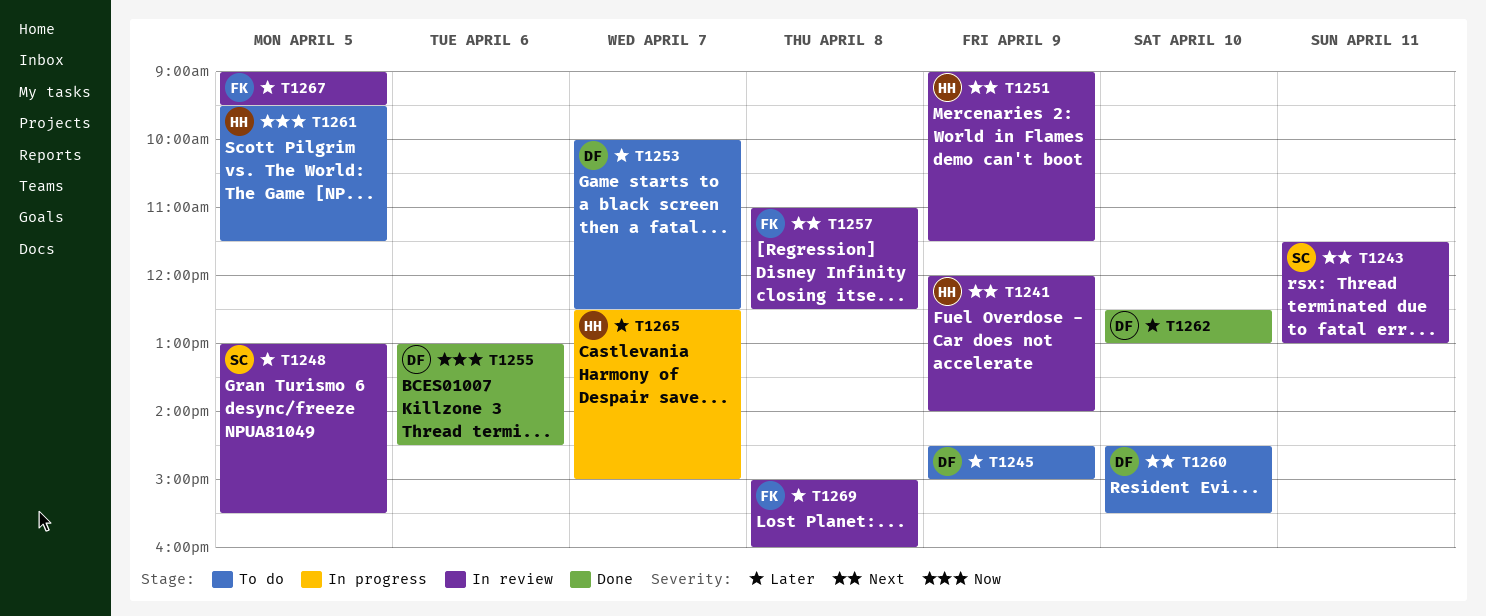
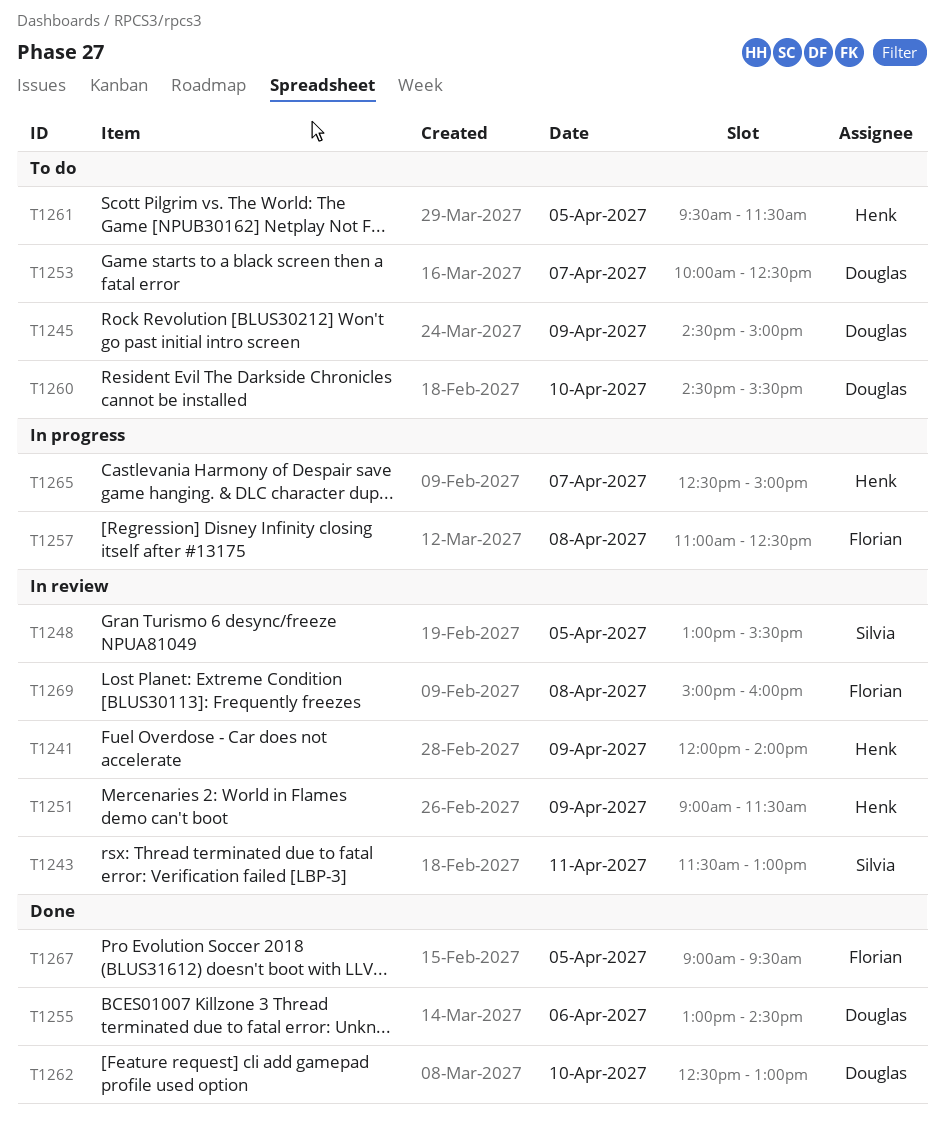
T1257, status: In review -> In progress
T1267, status: In review -> Done

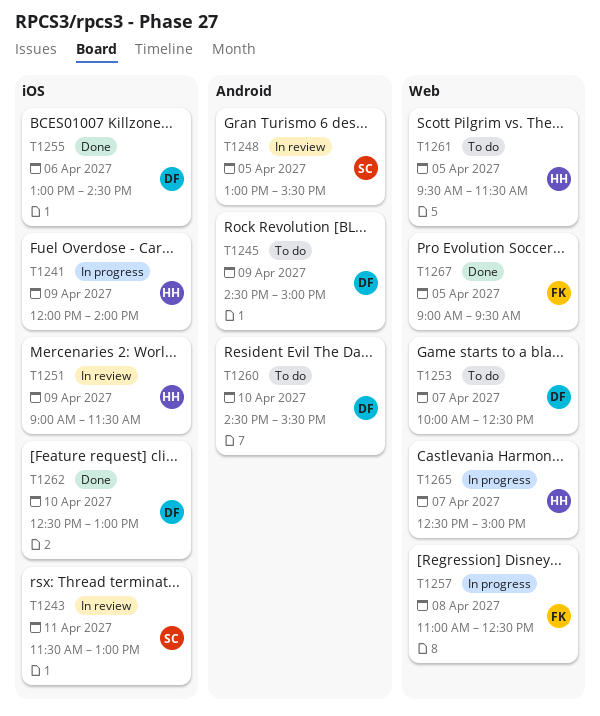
T1241, status: In review -> In progress
T1269: present -> none

